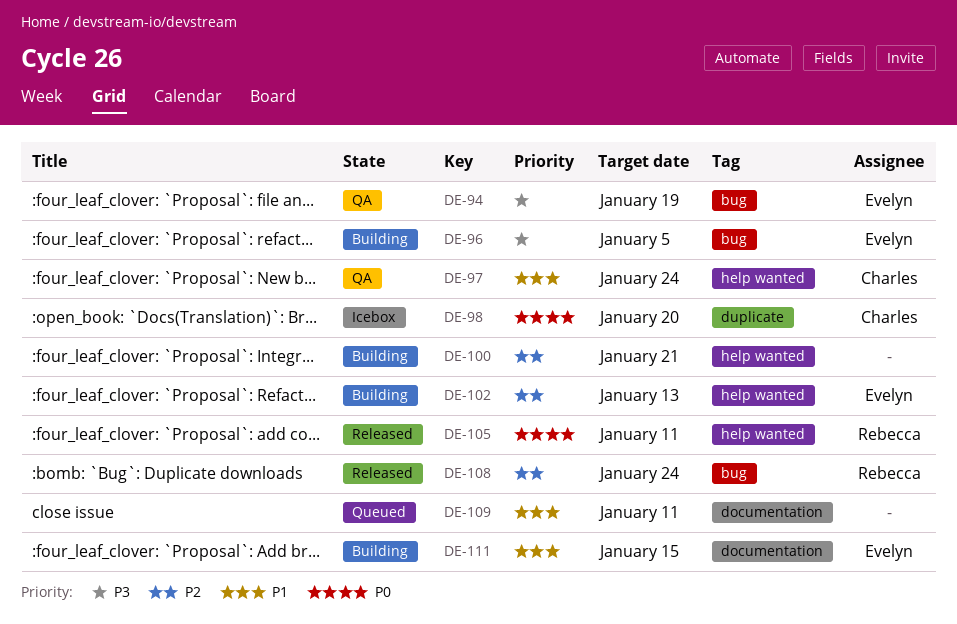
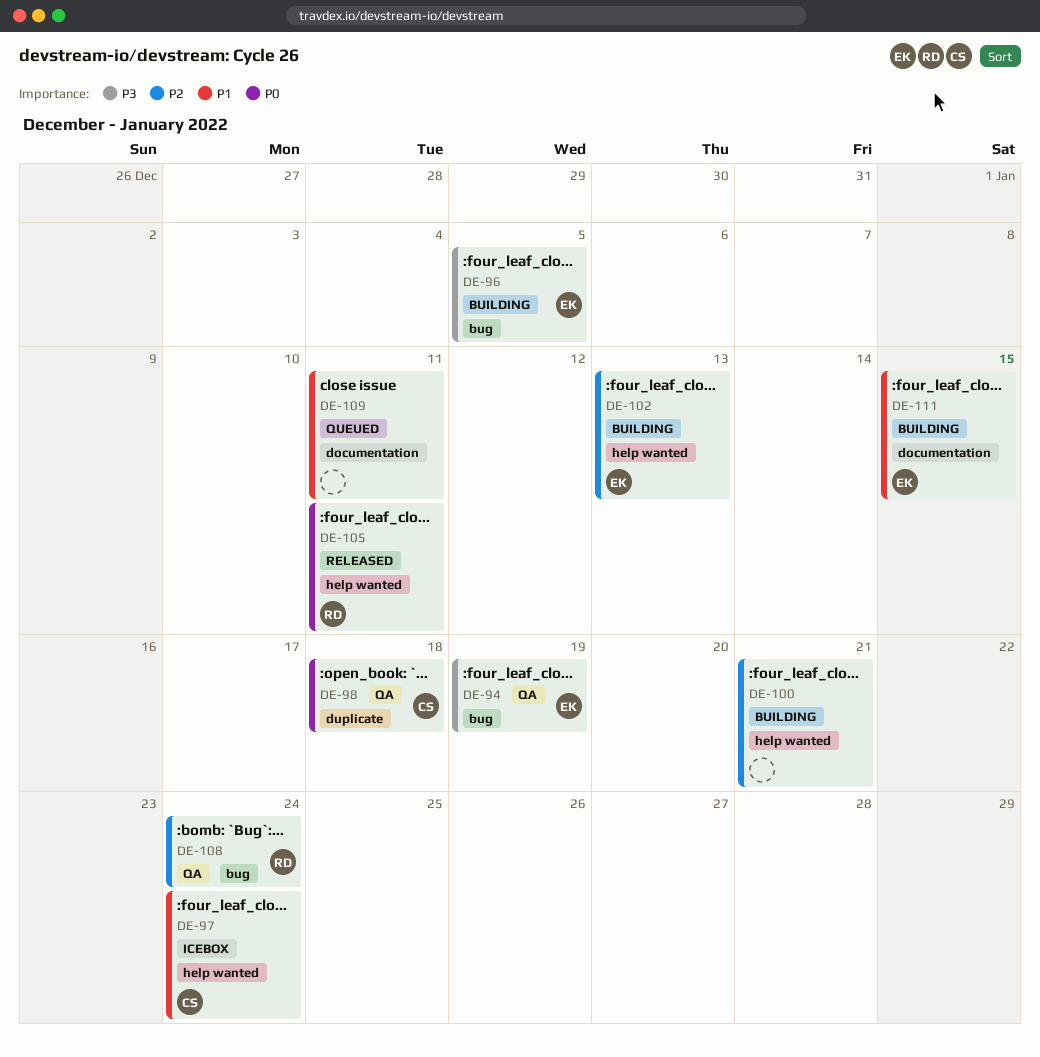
DE-97, status: QA -> Icebox
DE-98, status: Icebox -> QA
DE-98, due: Jan 20 -> Jan 18
DE-108, status: Released -> QA

